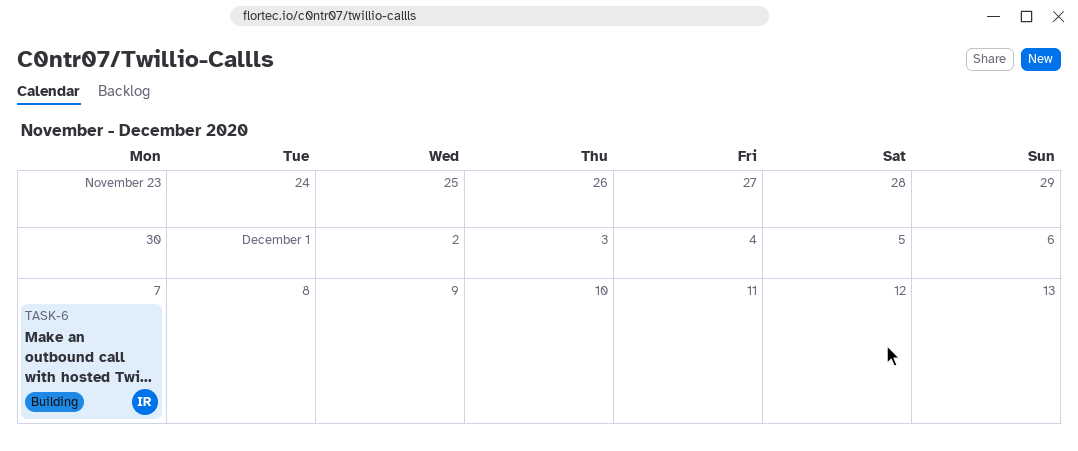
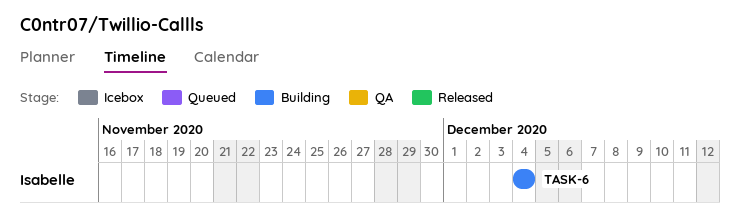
TASK-6, due: Dec 7 -> Dec 4

